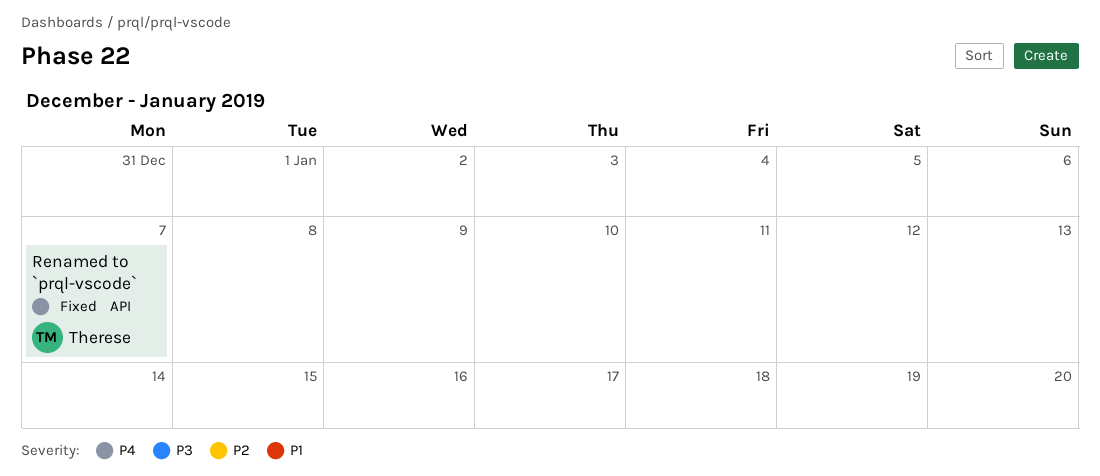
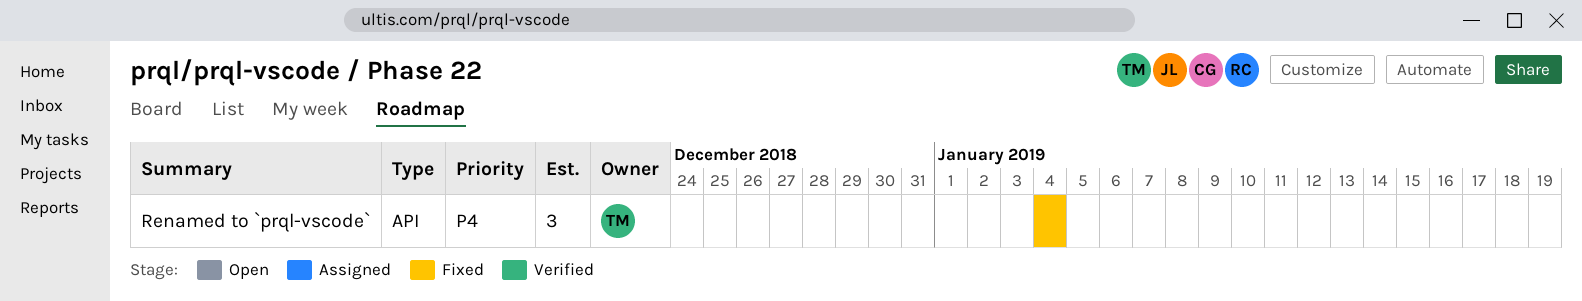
Renamed to `prql-vscode`, due: Jan 7 -> Jan 4

